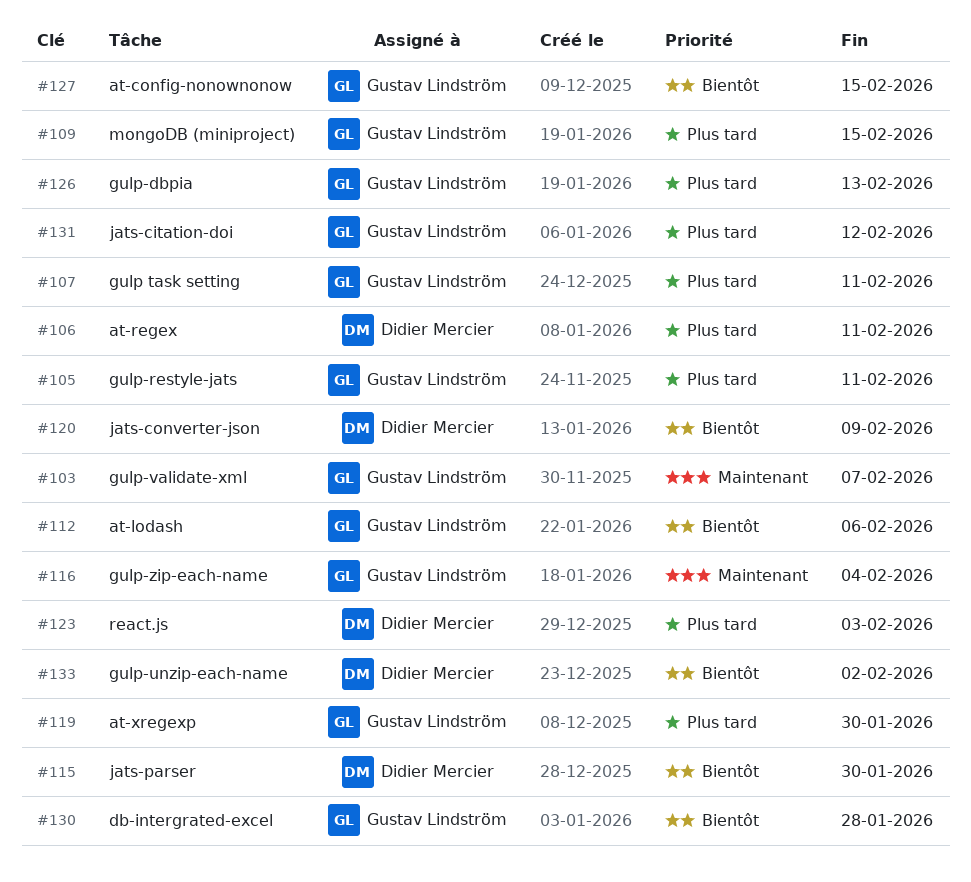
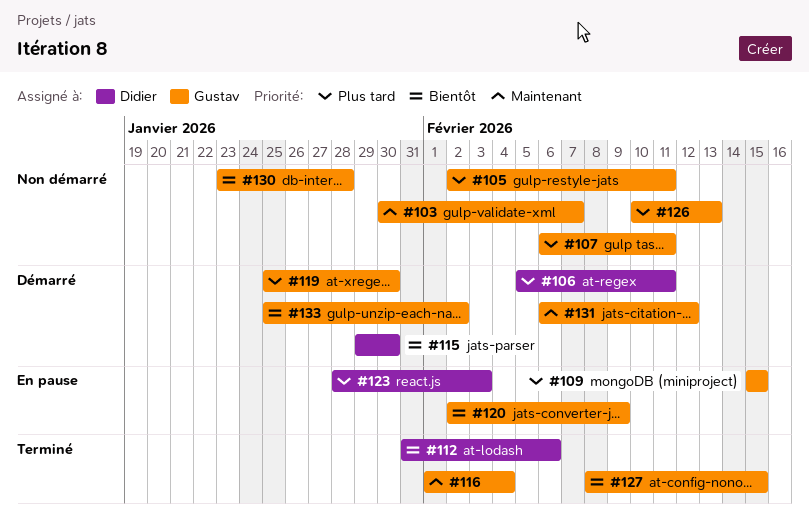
#112, owner: Gustav Lindström -> Didier Mercier
#120, owner: Didier Mercier -> Gustav Lindström
#131, priority: Plus tard -> Maintenant
#133, owner: Didier Mercier -> Gustav Lindström

